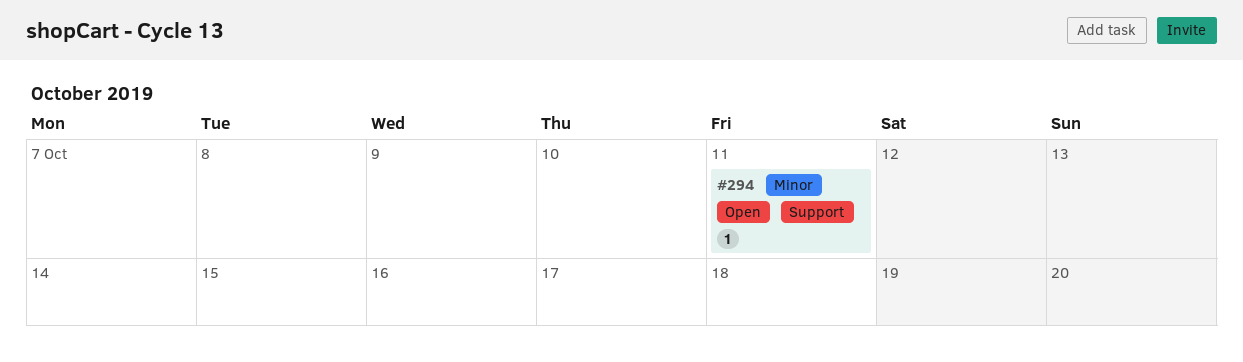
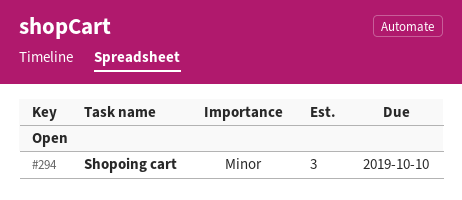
#294, estimate: 1 -> 3
#294, due: Oct 11 -> Oct 10

